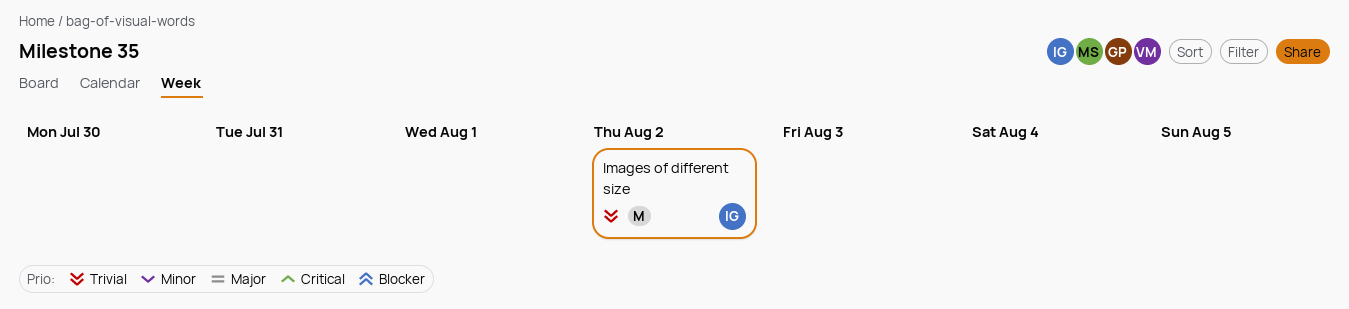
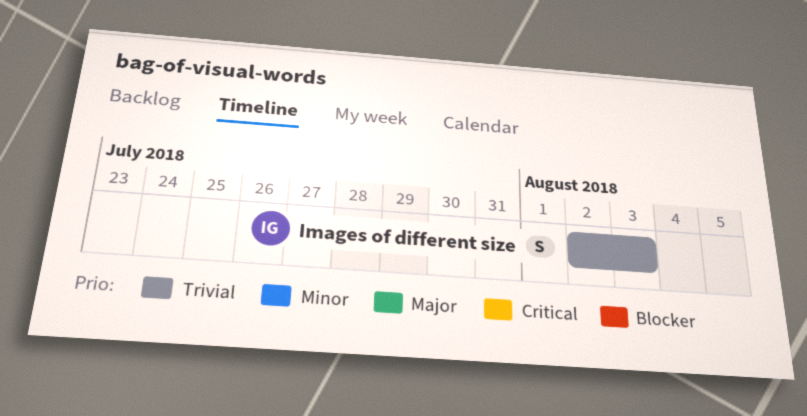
Images of different size, estimate: M -> S
Images of different size, due: Aug 2 -> Aug 3

